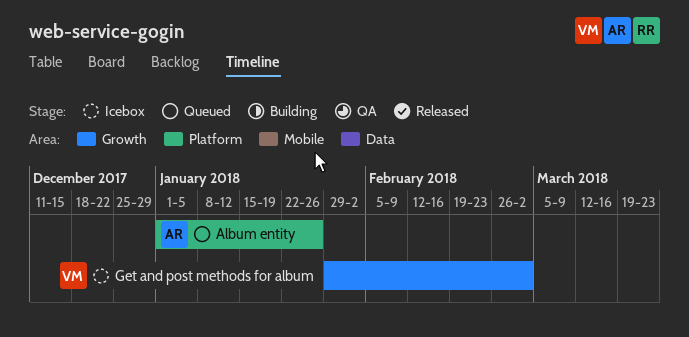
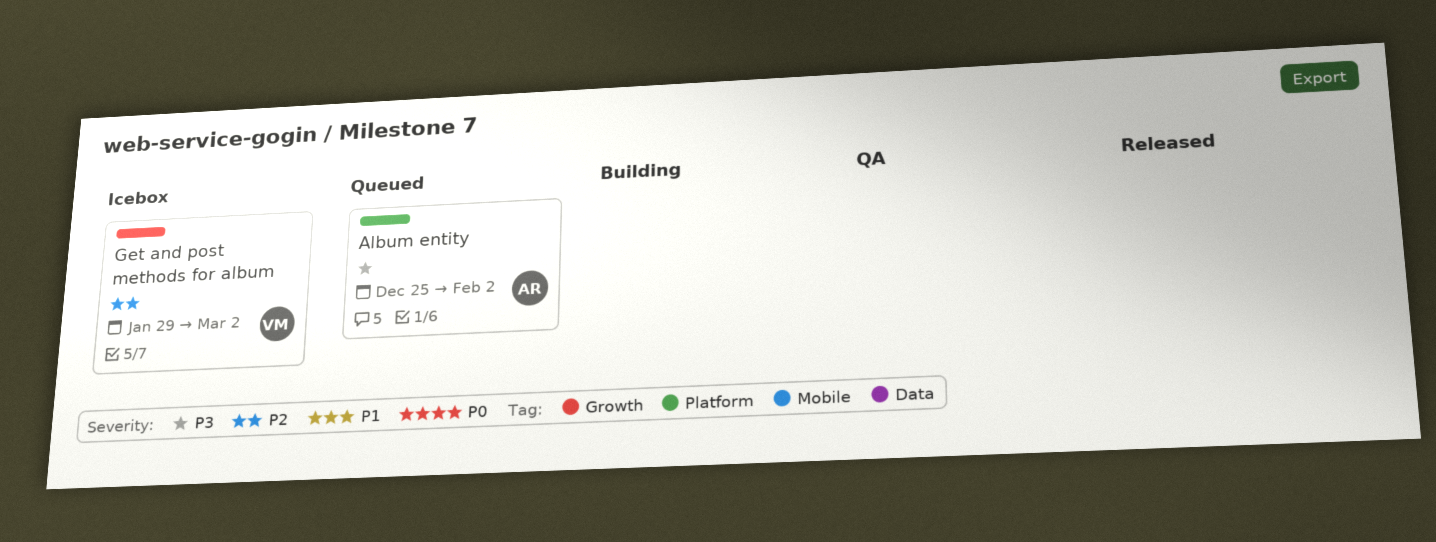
Album entity, start: Jan 1 -> Dec 25
Album entity, due: Jan 26 -> Feb 2

